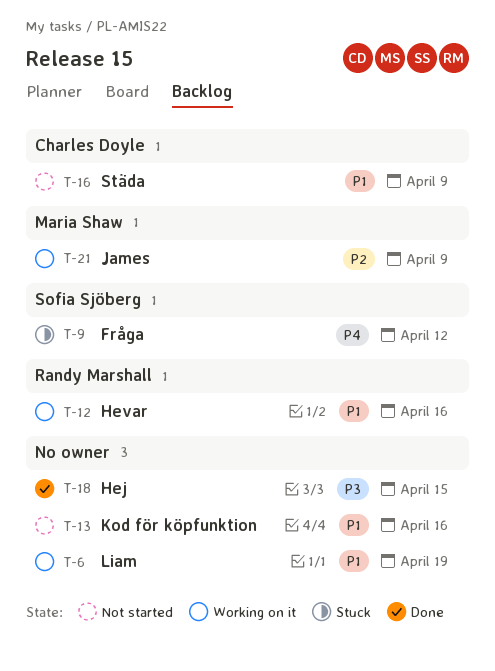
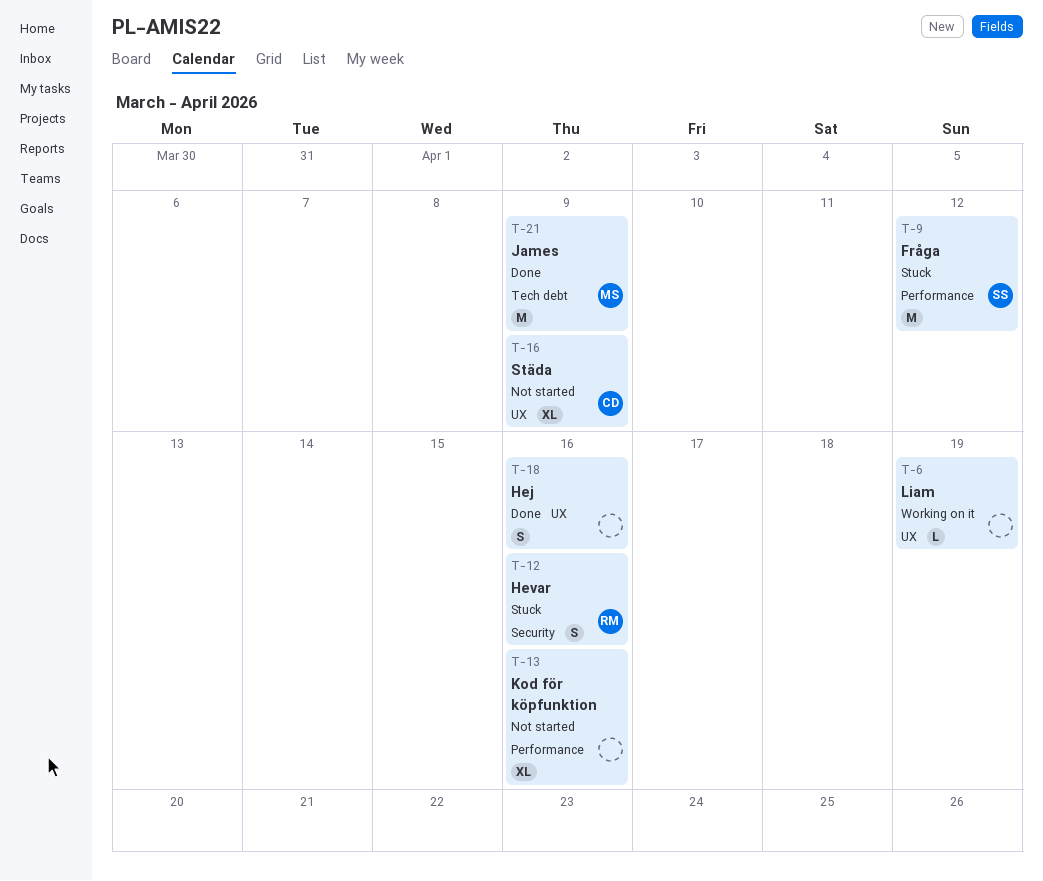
T-12, status: Working on it -> Stuck
T-18, due: Apr 15 -> Apr 16
T-21, status: Working on it -> Done

